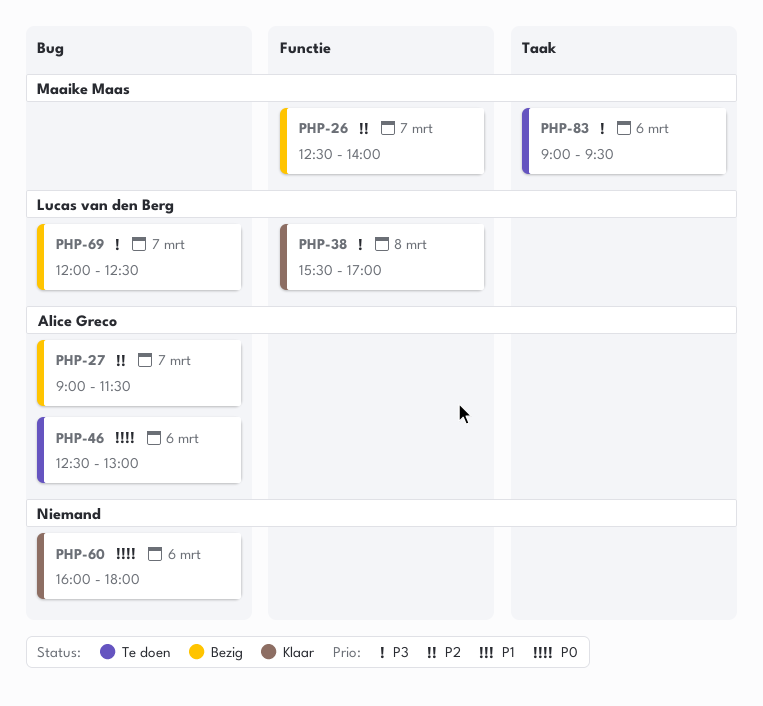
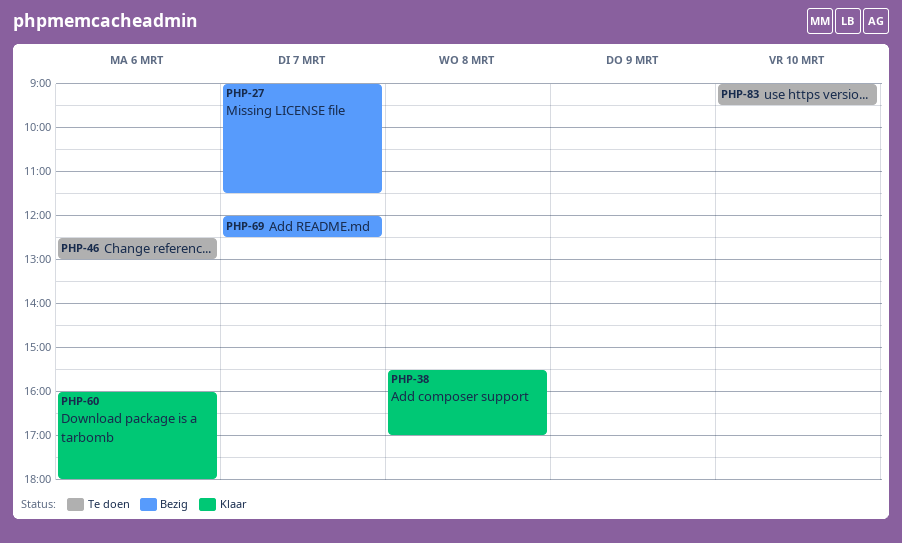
PHP-26: present -> none
PHP-83, day: Mar 6 -> Mar 10

